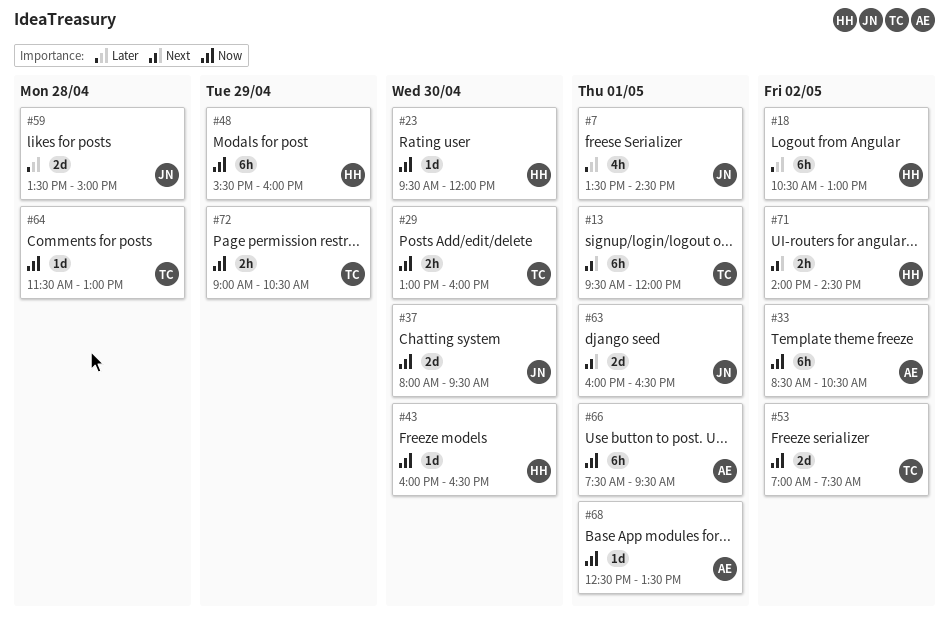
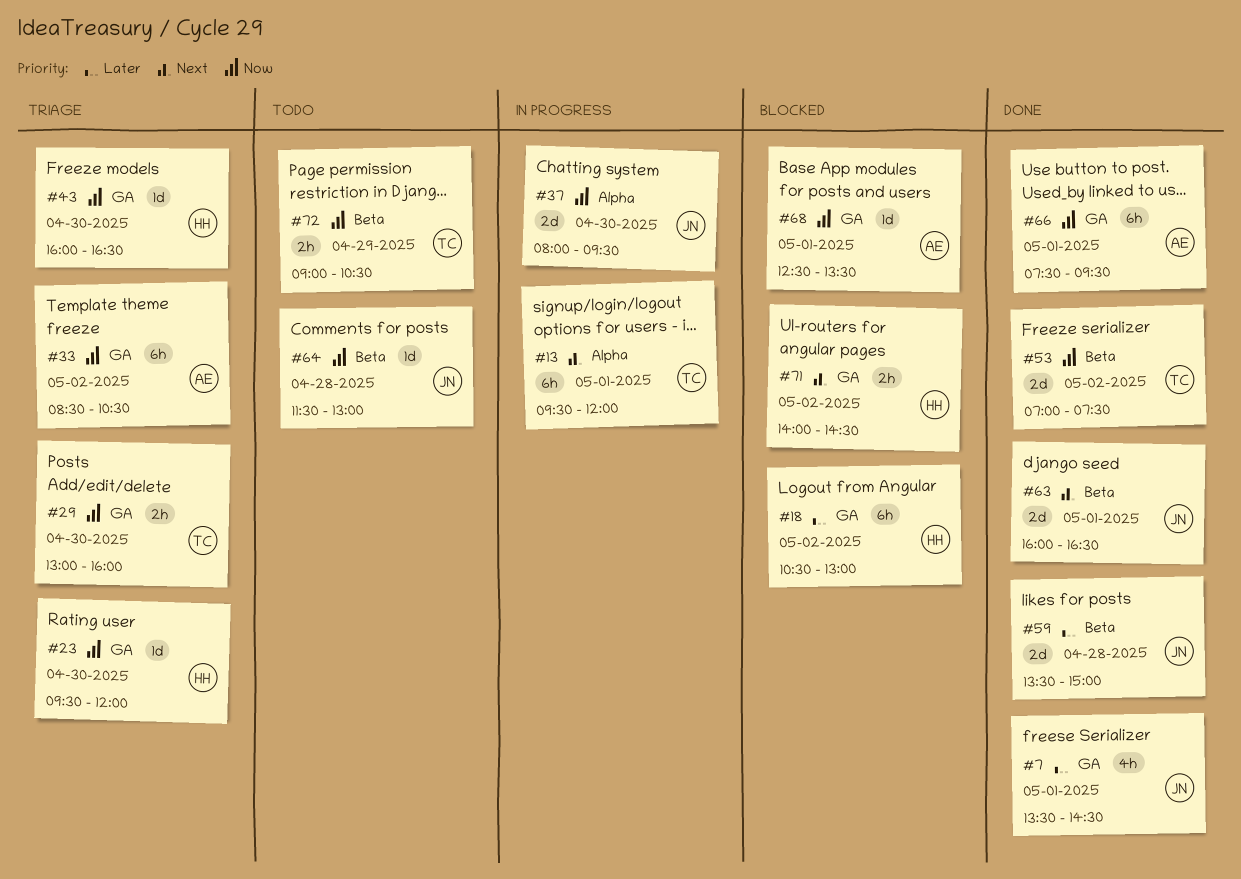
#48: present -> none
#64, owner: TC -> JN

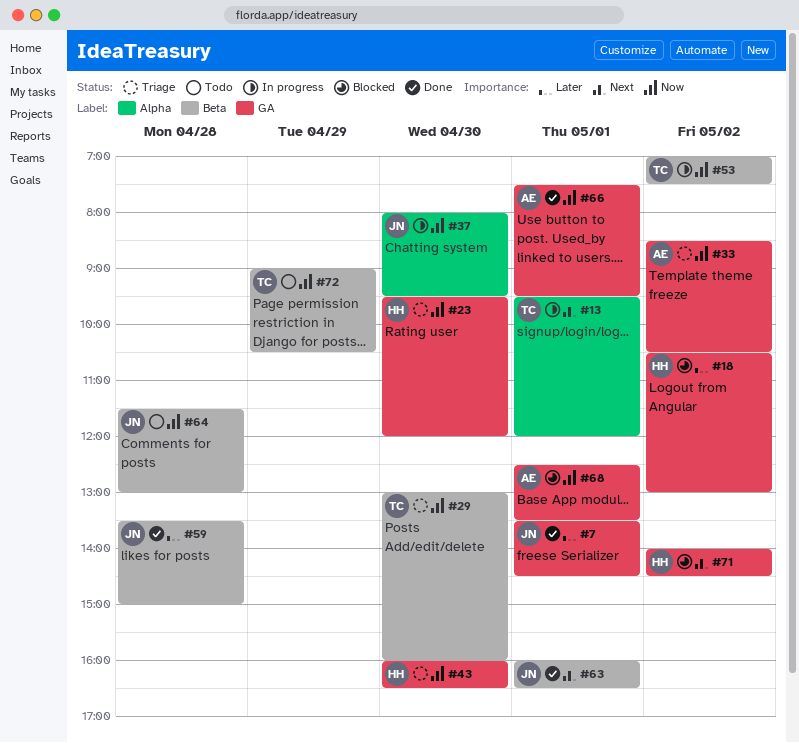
#29, label: GA -> Beta
#53, status: Done -> In progress

